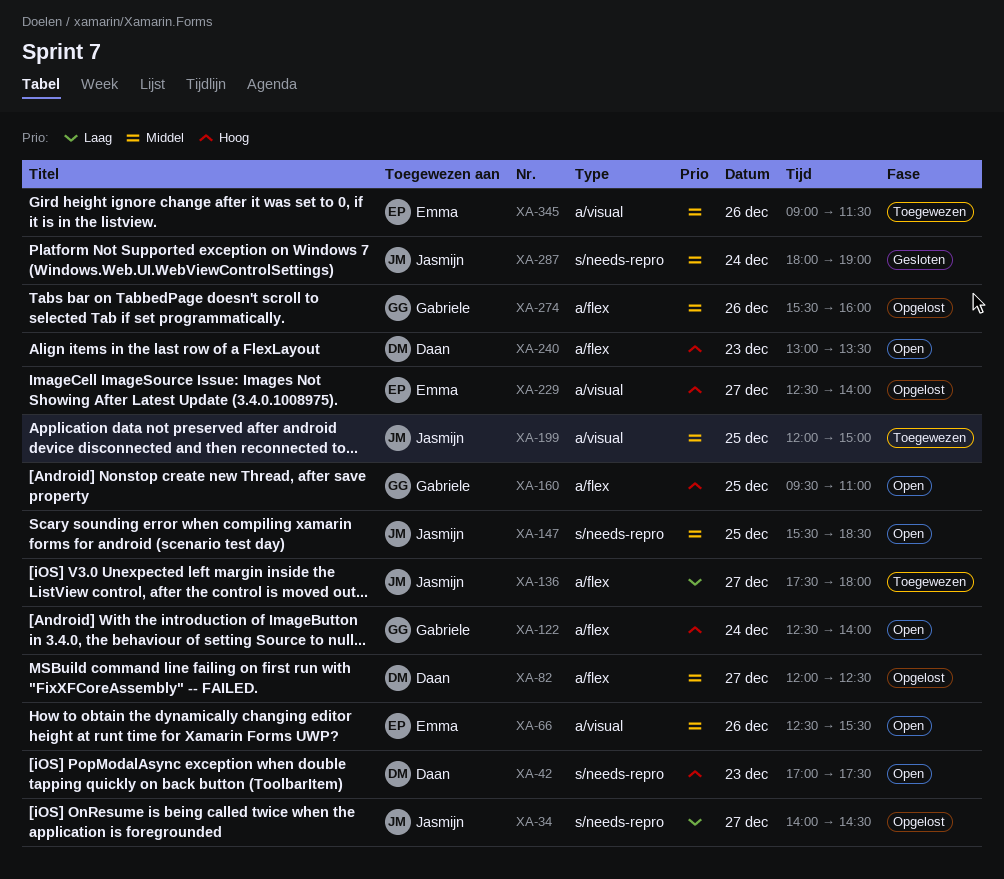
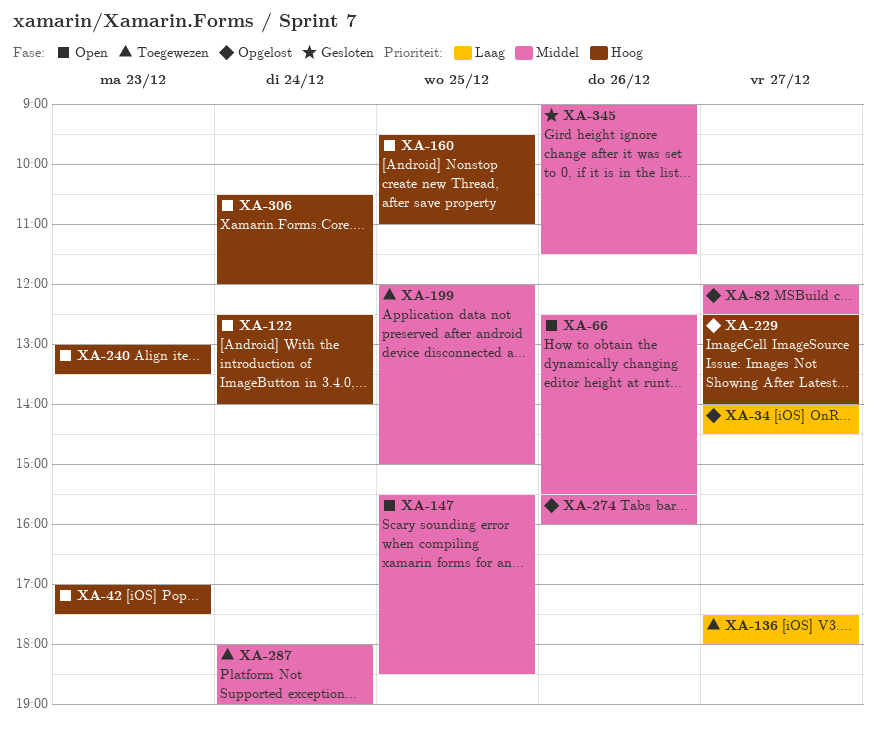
XA-287, status: Gesloten -> Toegewezen
XA-306: none -> present
XA-345, status: Toegewezen -> Gesloten

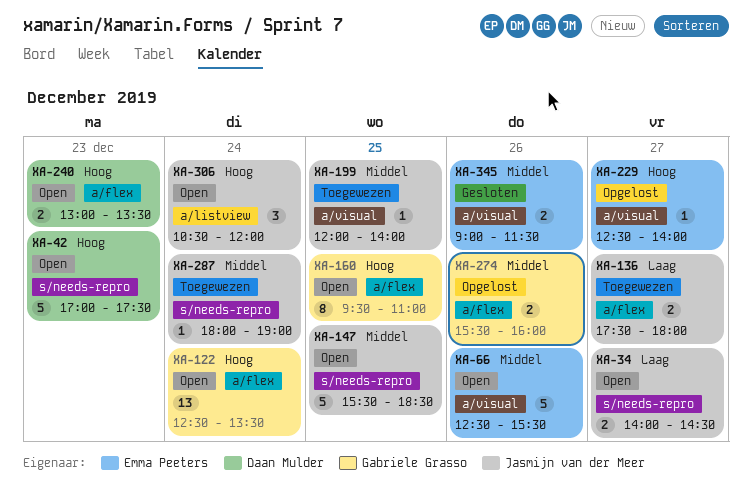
XA-34, status: Opgelost -> Open
XA-82: present -> none
XA-122, ends: 14:00 -> 13:30
XA-199, ends: 15:00 -> 14:00

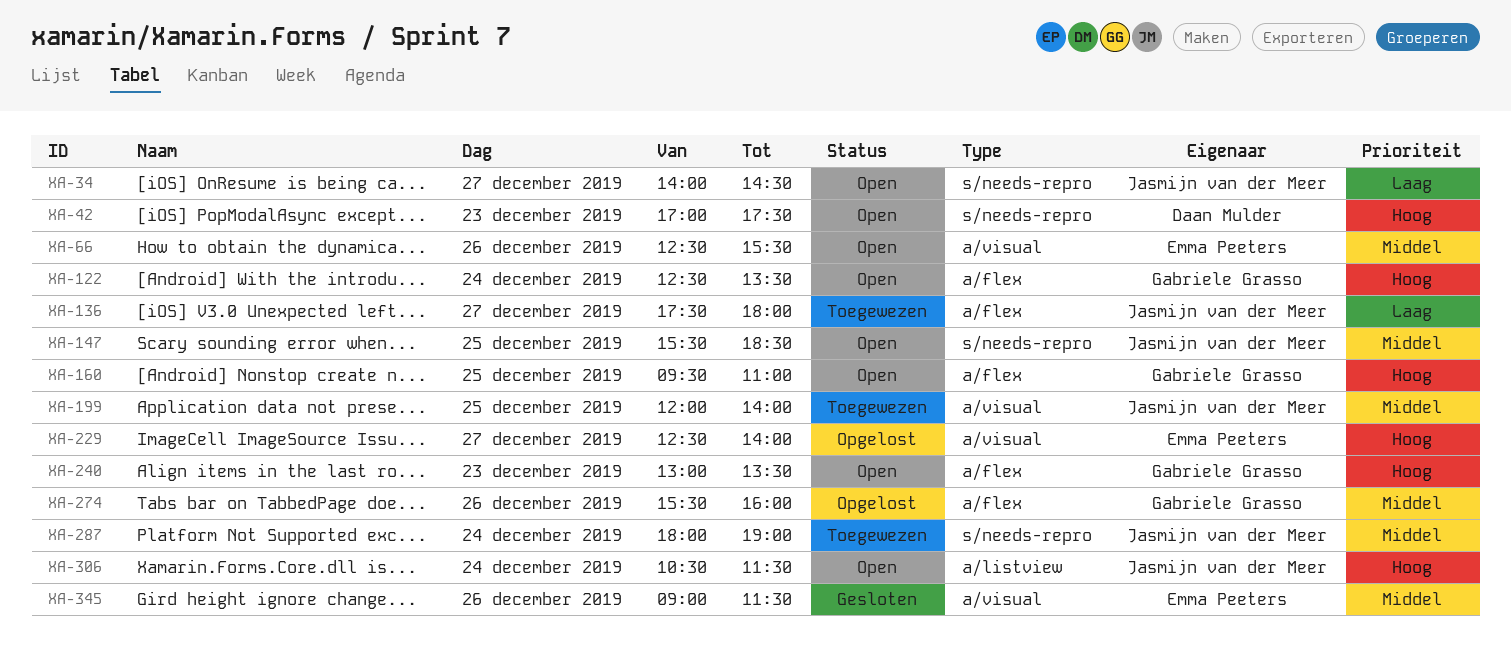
XA-240, owner: Daan Mulder -> Gabriele Grasso
XA-306, ends: 12:00 -> 11:30

